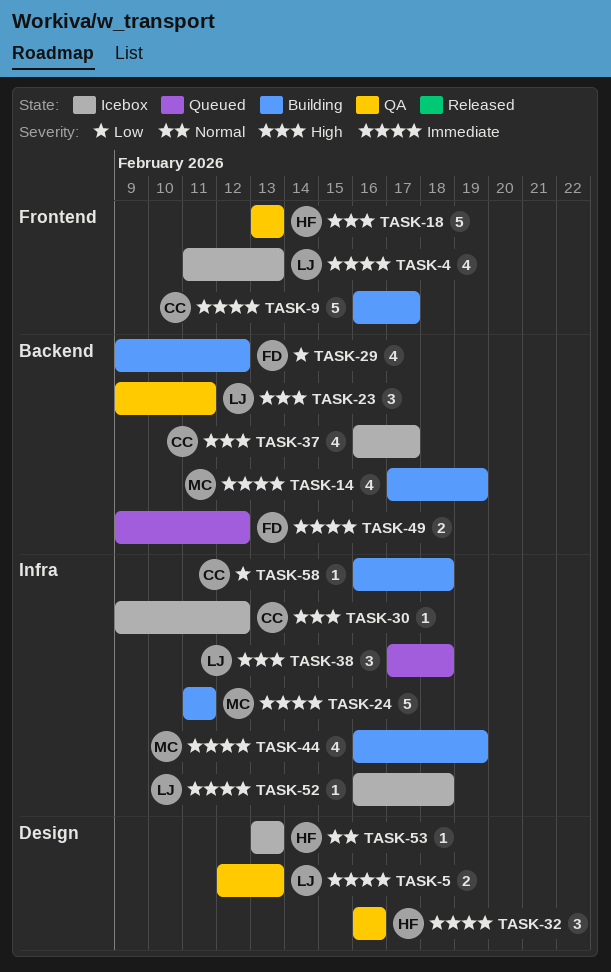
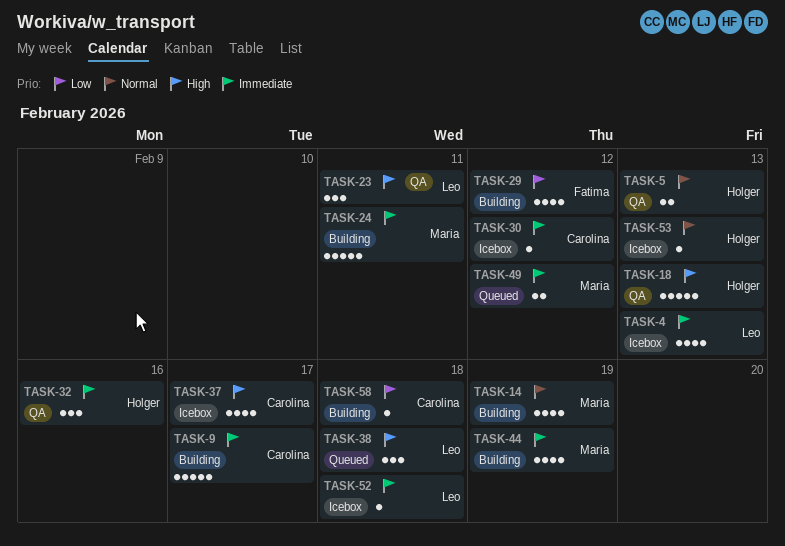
TASK-5, owner: Leo -> Holger
TASK-5, priority: Immediate -> Normal
TASK-14, priority: Immediate -> Normal
TASK-30, priority: High -> Immediate
TASK-49, owner: Fatima -> Maria

